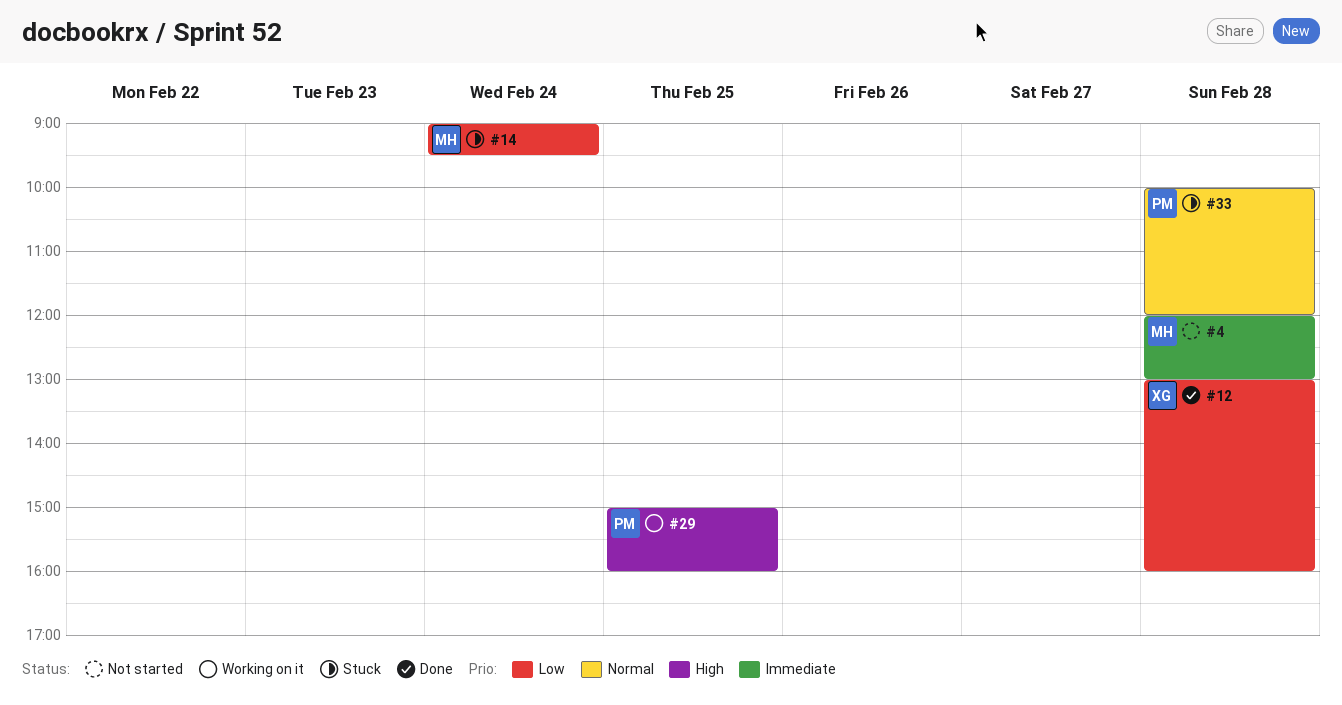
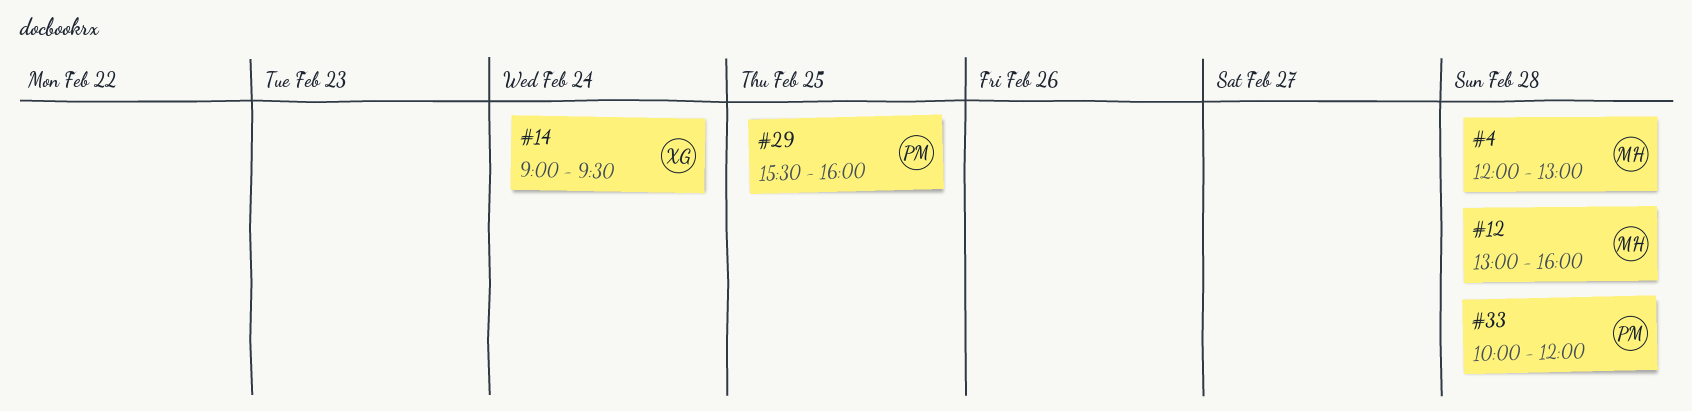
#12, owner: XG -> MH
#14, owner: MH -> XG
#29, begins: 15:00 -> 15:30

